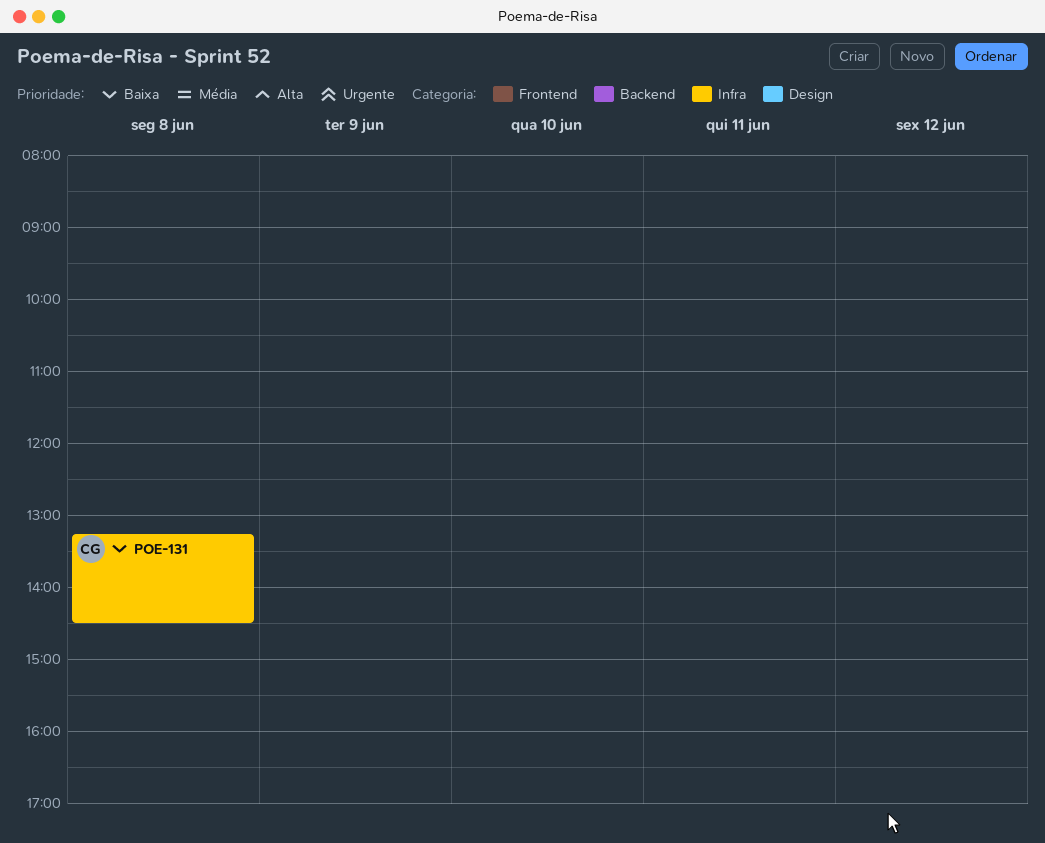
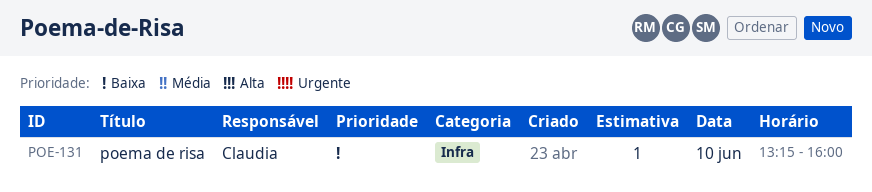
POE-131, day: Jun 8 -> Jun 10
POE-131, ends: 14:30 -> 16:00

